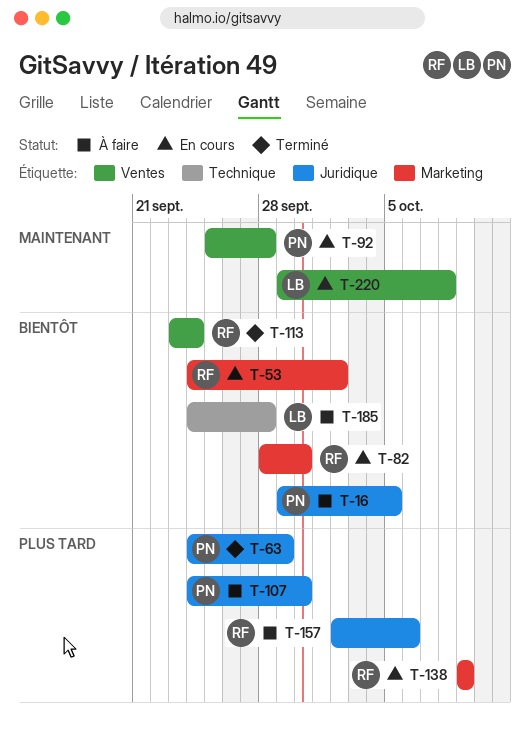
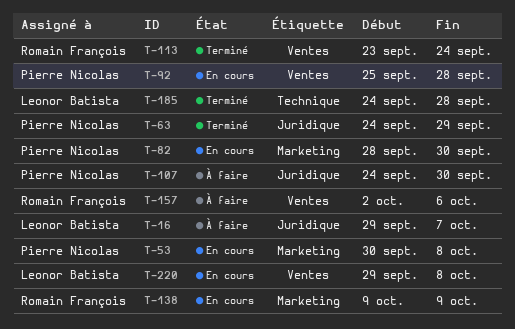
T-16, owner: Pierre Nicolas -> Leonor Batista
T-16, due: Oct 5 -> Oct 7
T-53, owner: Romain François -> Pierre Nicolas
T-53, start: Sep 24 -> Sep 30
T-53, due: Oct 2 -> Oct 8
T-82, owner: Romain François -> Pierre Nicolas
T-157, label: Juridique -> Ventes
T-185, status: À faire -> Terminé

